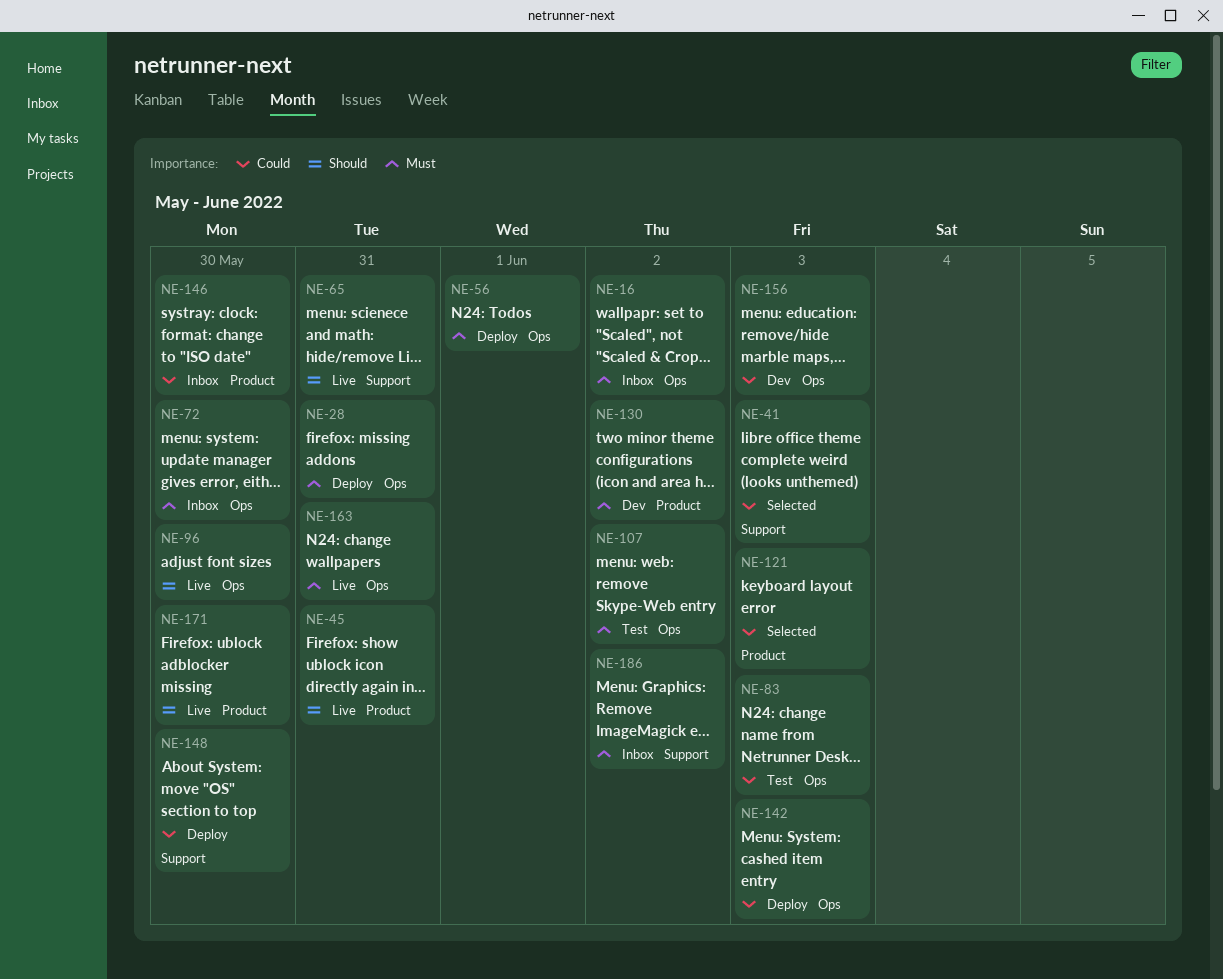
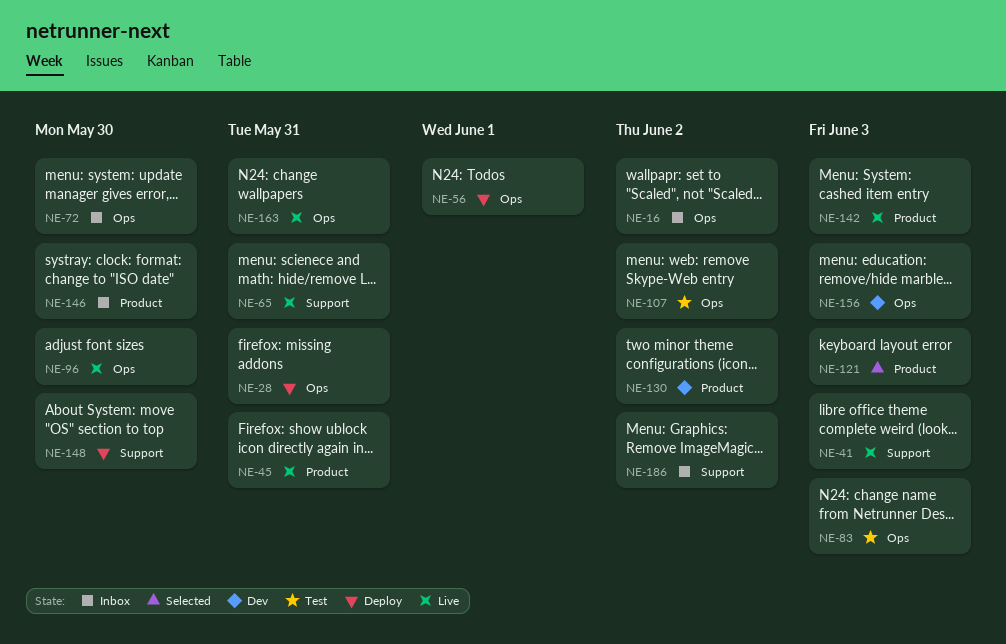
NE-41, status: Selected -> Live
NE-142, status: Deploy -> Live
NE-142, label: Ops -> Product
NE-171: present -> none

